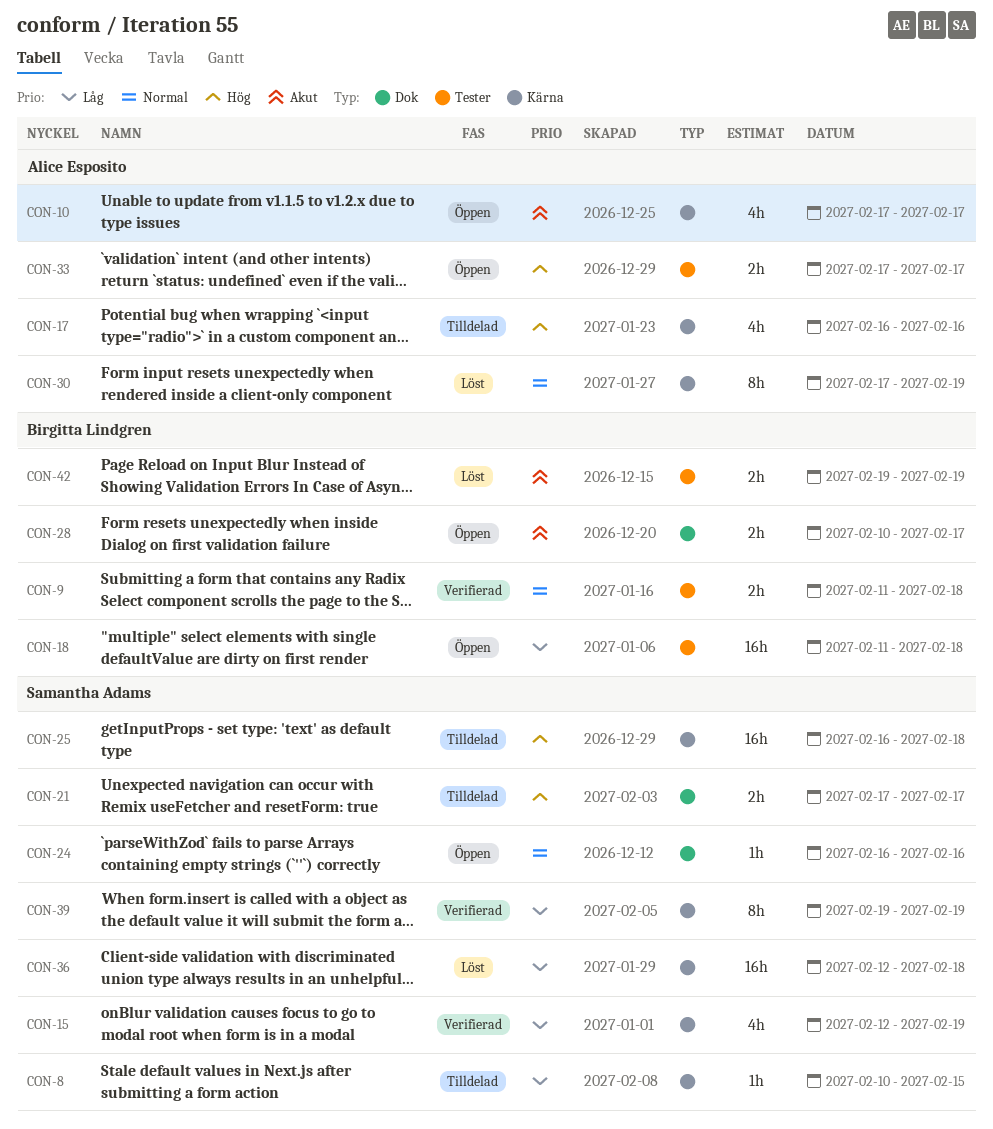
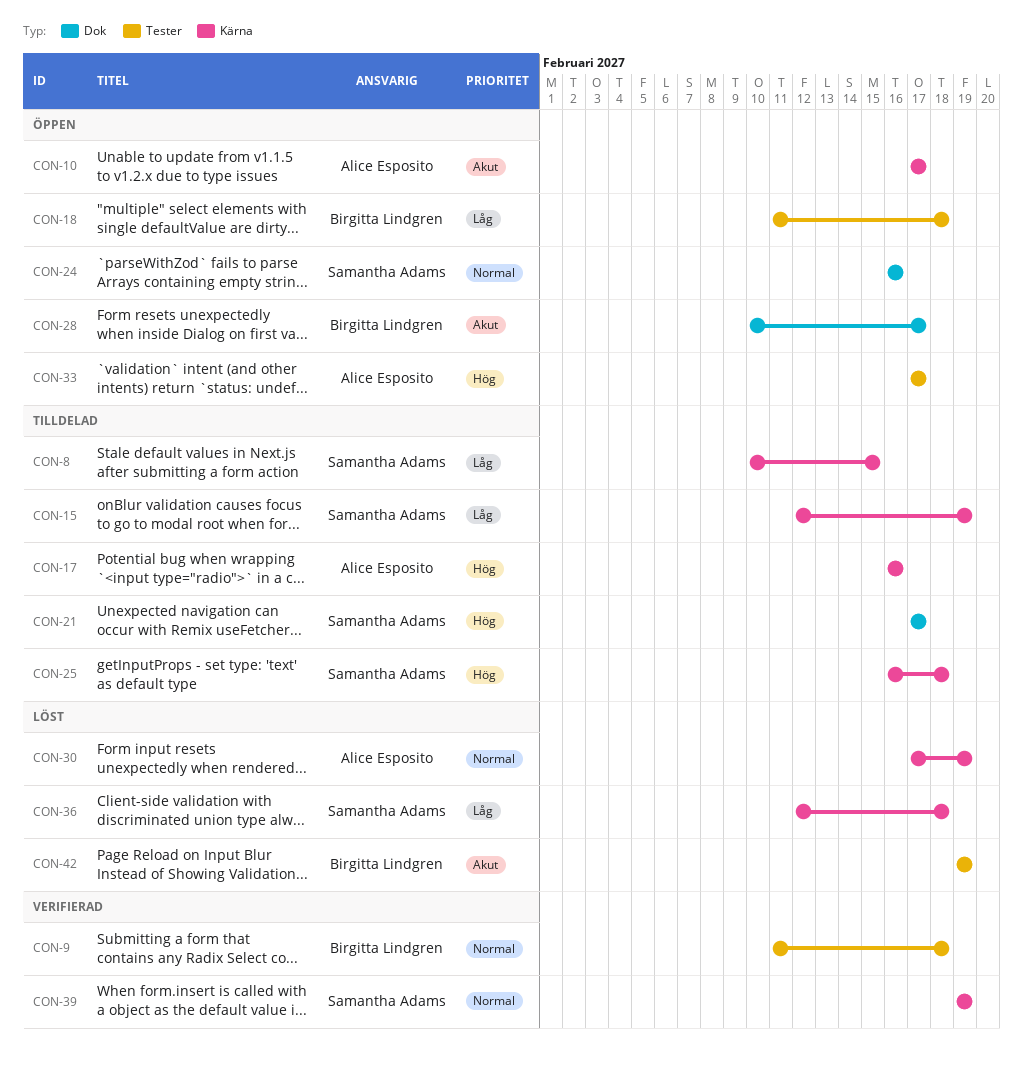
CON-15, status: Verifierad -> Tilldelad
CON-39, priority: Låg -> Normal

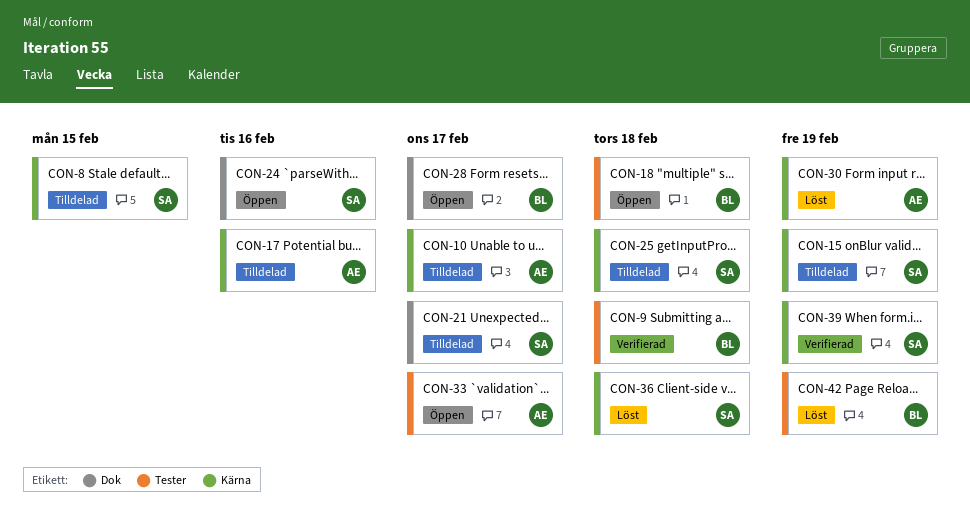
CON-10, status: Öppen -> Tilldelad

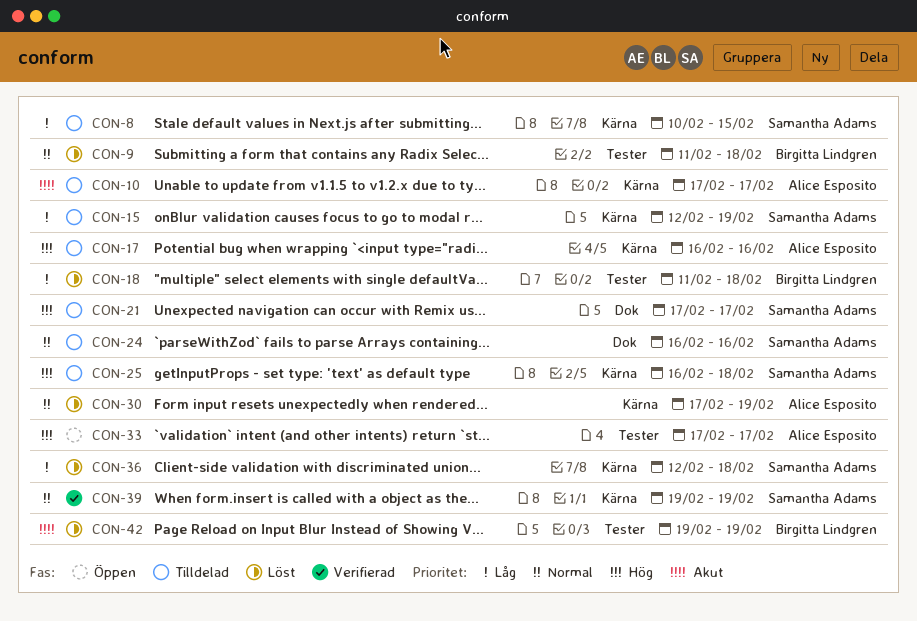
CON-9, status: Verifierad -> Löst
CON-18, status: Öppen -> Löst
CON-24, status: Öppen -> Tilldelad
CON-28: present -> none

